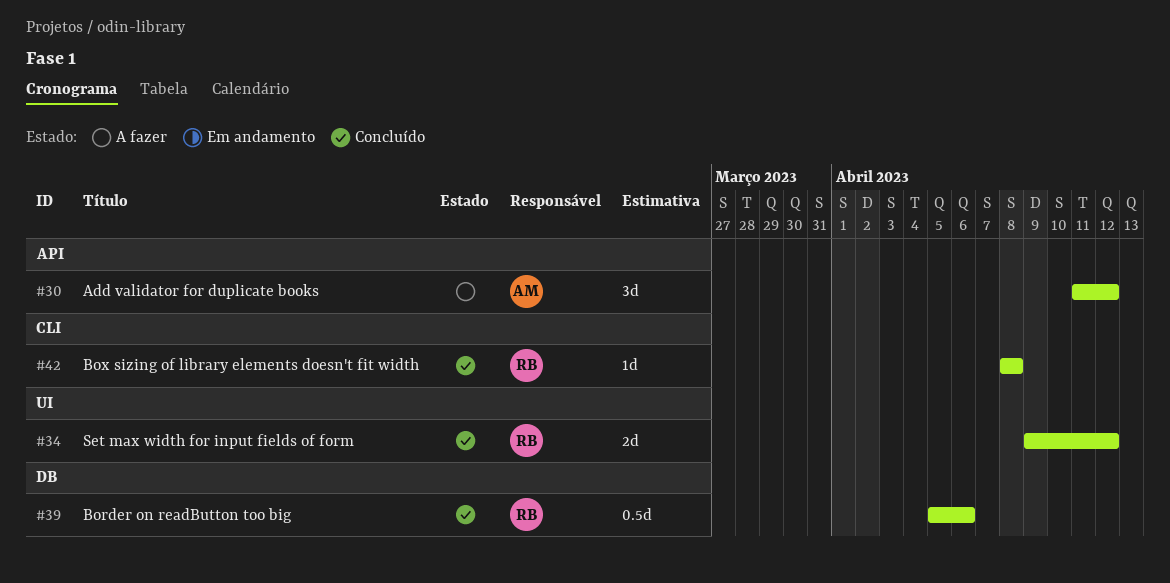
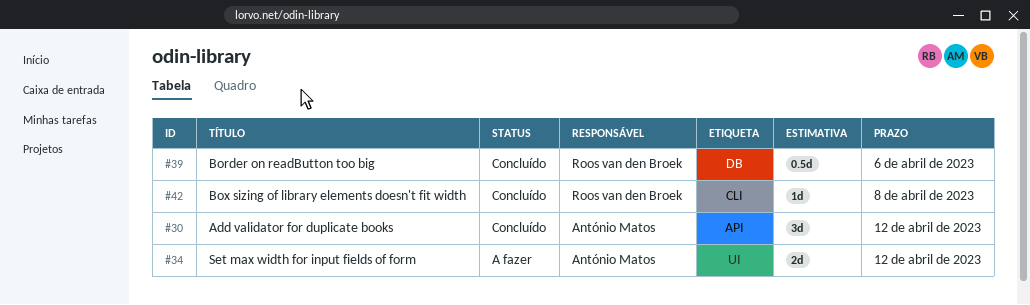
#30, status: A fazer -> Concluído
#34, status: Concluído -> A fazer
#34, owner: Roos van den Broek -> António Matos

